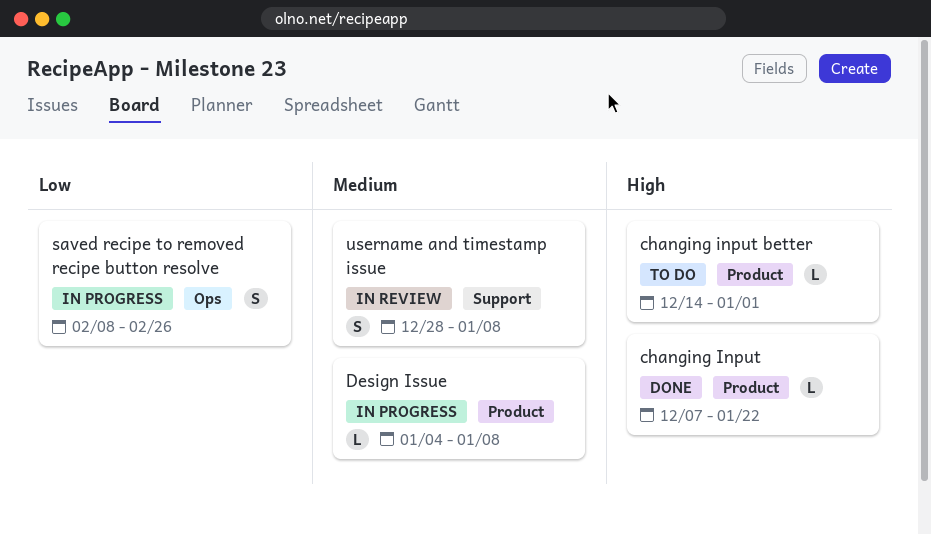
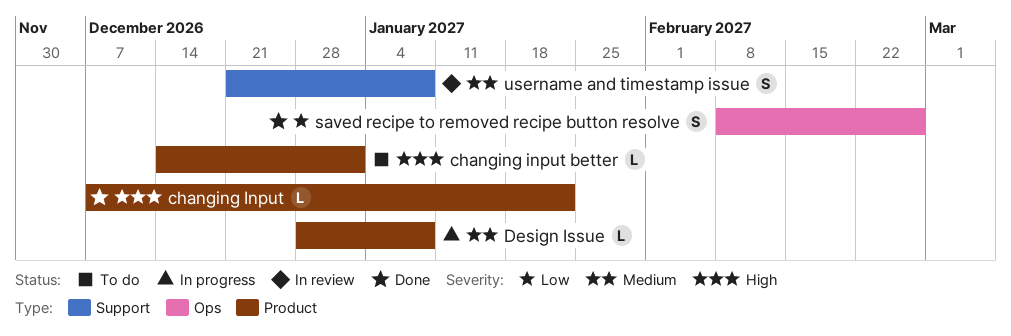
Design Issue, start: Jan 4 -> Dec 28
saved recipe to removed recipe button resolve, status: In progress -> Done
username and timestamp issue, start: Dec 28 -> Dec 21

